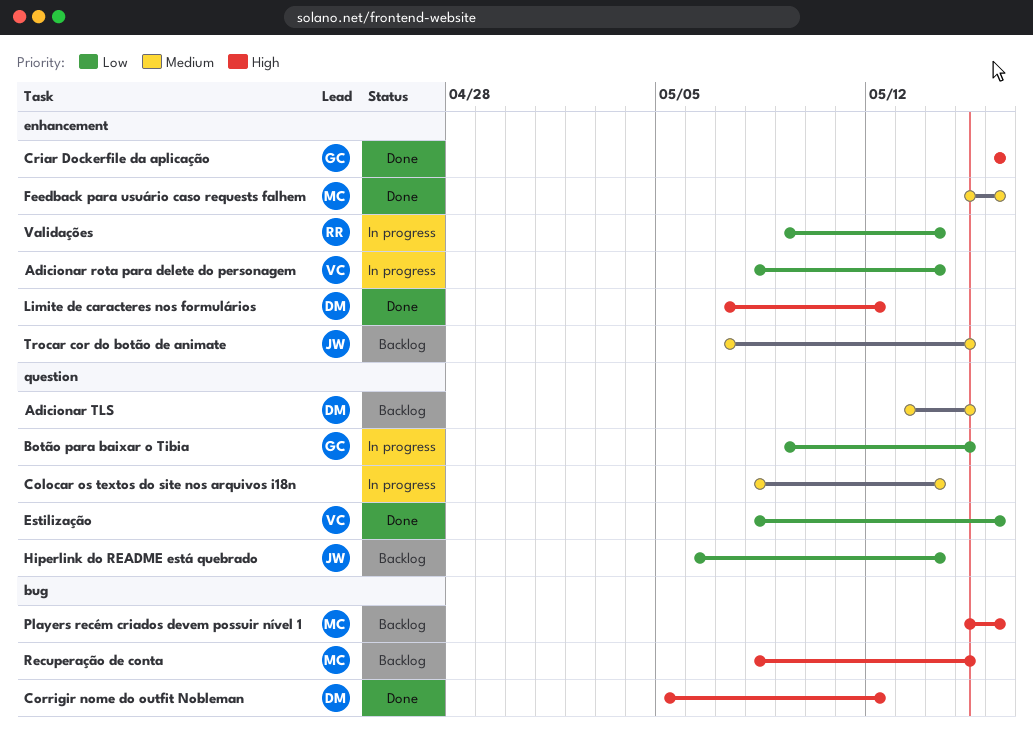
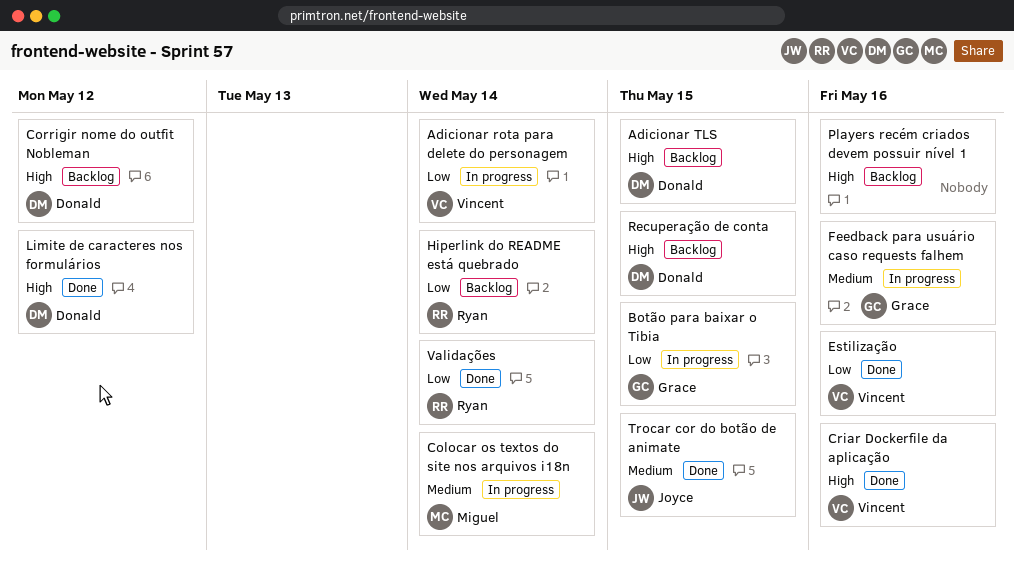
Adicionar TLS, priority: Medium -> High
Colocar os textos do site nos arquivos i18n, owner: none -> Miguel
Corrigir nome do outfit Nobleman, status: Done -> Backlog
Criar Dockerfile da aplicação, owner: Grace -> Vincent
Feedback para usuário caso requests falhem, status: Done -> In progress
Feedback para usuário caso requests falhem, owner: Miguel -> Grace
Hiperlink do README está quebrado, owner: Joyce -> Ryan
Players recém criados devem possuir nível 1, owner: Miguel -> none
Recuperação de conta, owner: Miguel -> Donald
Trocar cor do botão de animate, status: Backlog -> Done
Validações, status: In progress -> Done

